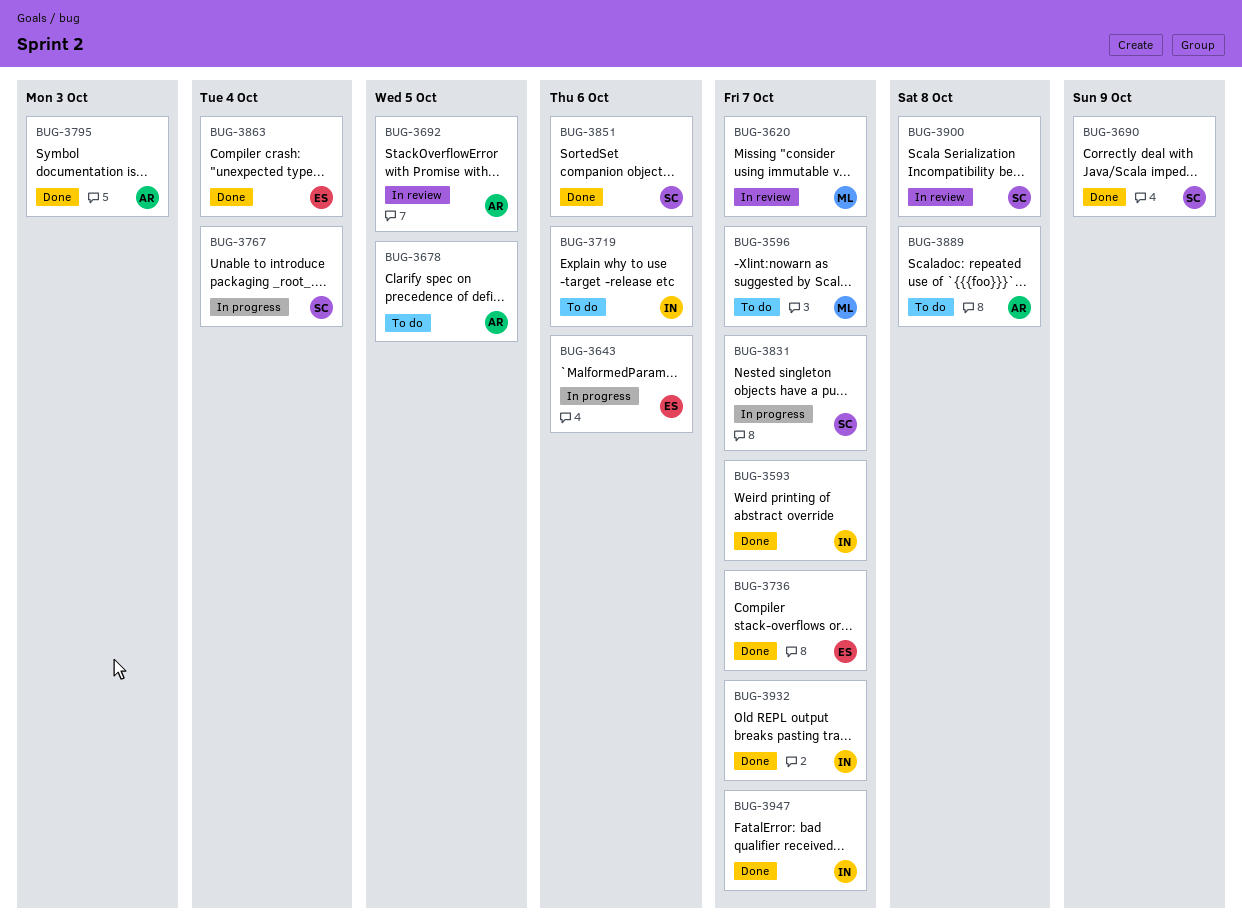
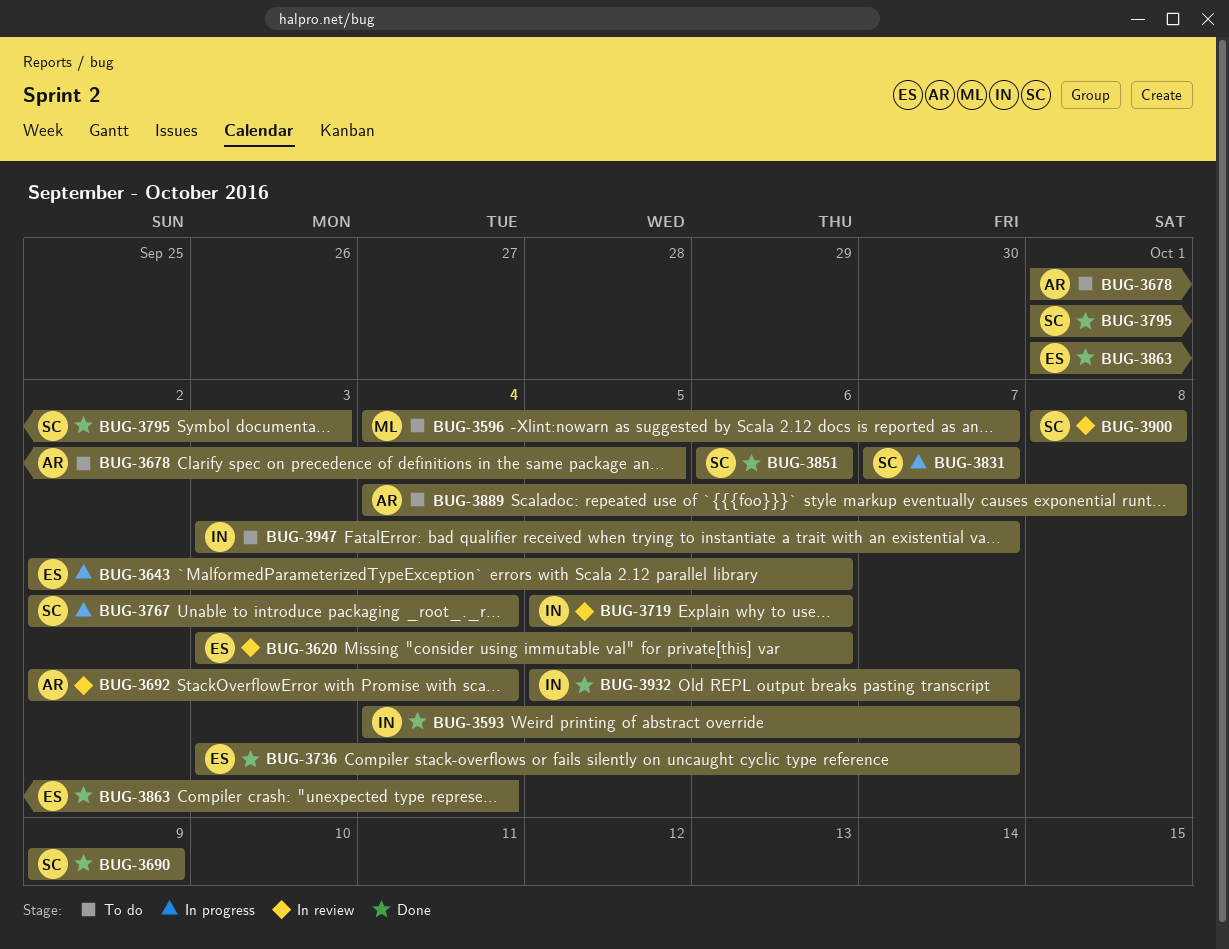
BUG-3620, owner: ML -> ES
BUG-3620, due: Oct 7 -> Oct 6
BUG-3692, due: Oct 5 -> Oct 4
BUG-3719, status: To do -> In review
BUG-3795, owner: AR -> SC
BUG-3947, status: Done -> To do

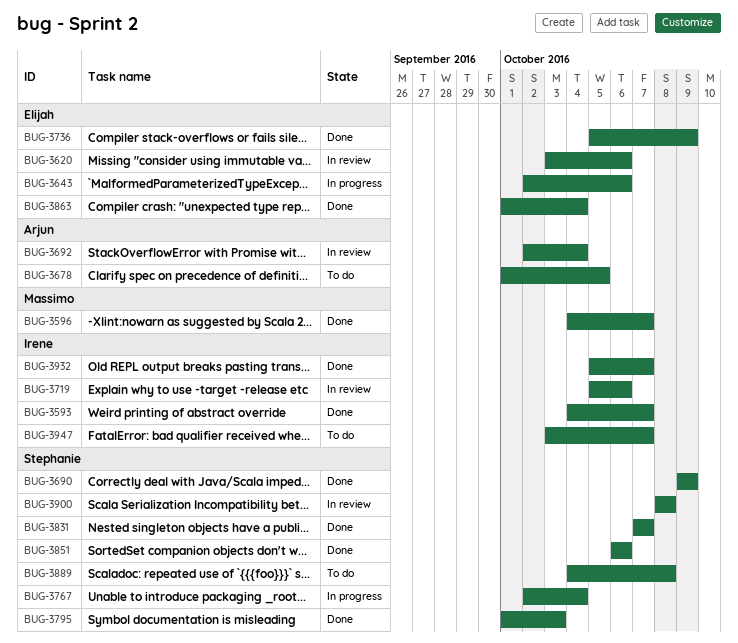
BUG-3596, status: To do -> Done
BUG-3736, start: Oct 3 -> Oct 5
BUG-3736, due: Oct 7 -> Oct 9
BUG-3831, status: In progress -> Done
BUG-3889, owner: Arjun -> Stephanie

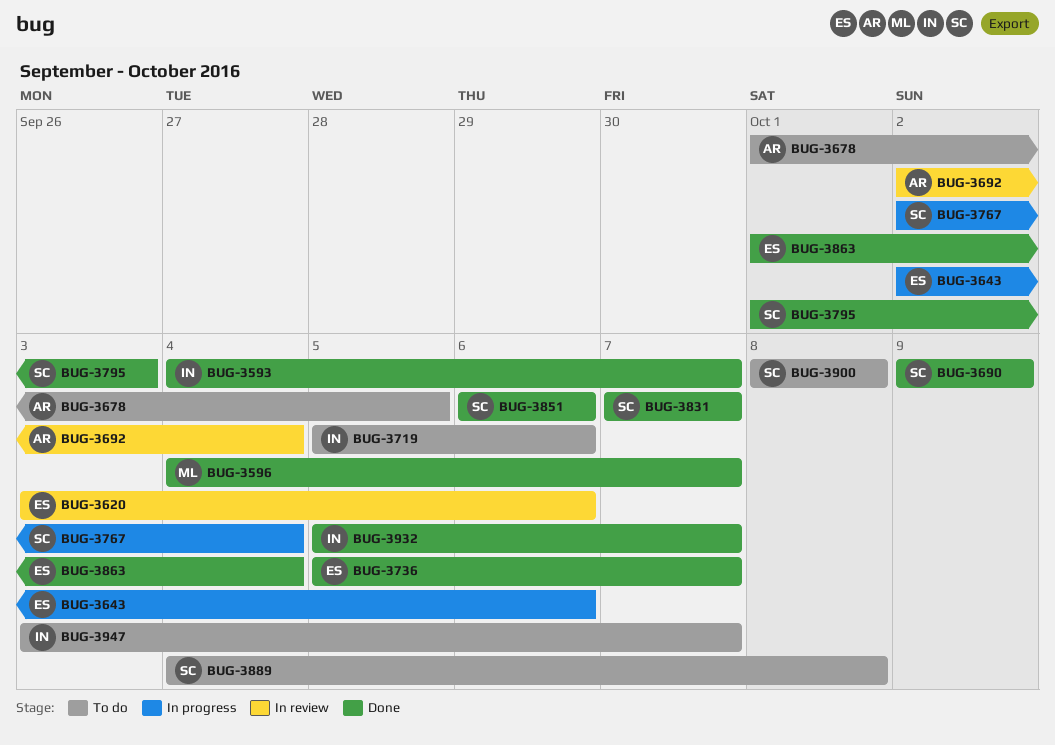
BUG-3719, status: In review -> To do
BUG-3736, due: Oct 9 -> Oct 7
BUG-3900, status: In review -> To do

